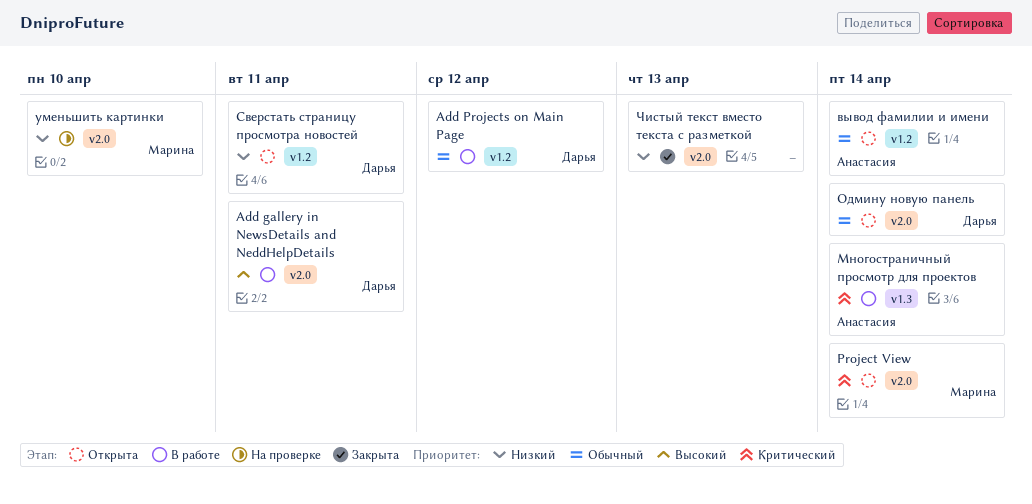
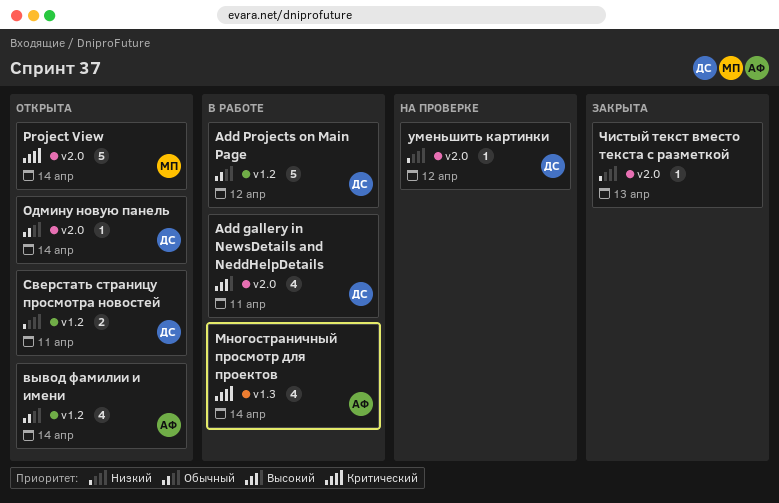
уменьшить картинки, owner: Марина -> Дарья
уменьшить картинки, due: Apr 10 -> Apr 12

